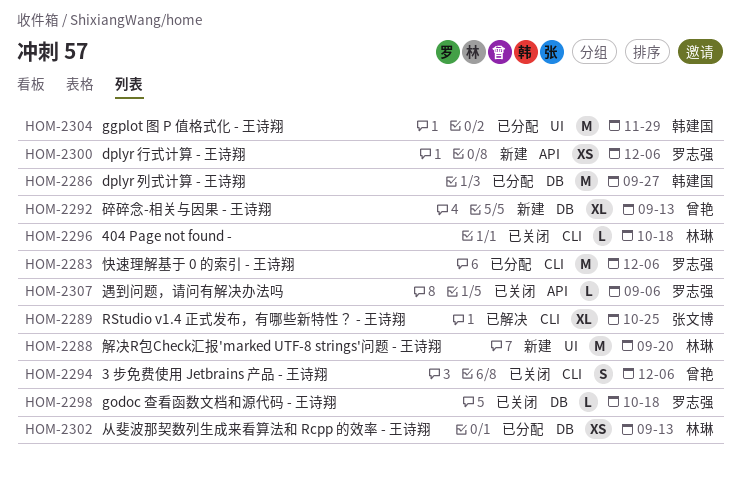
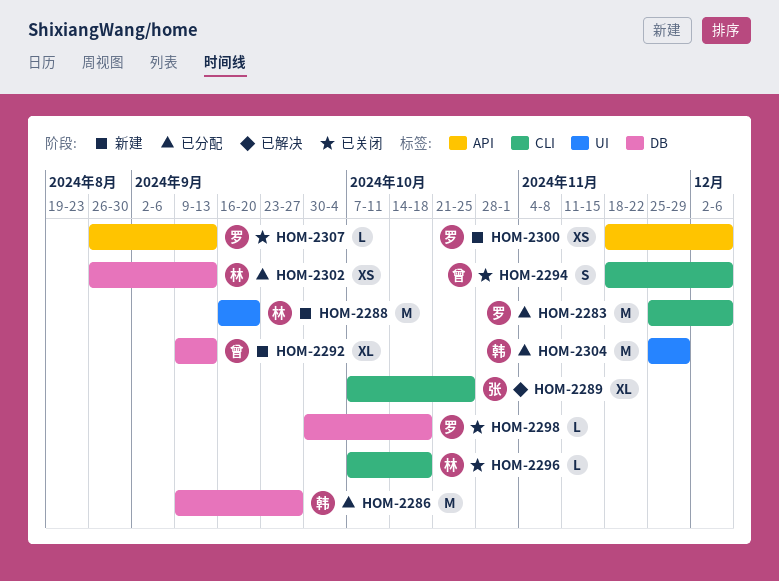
HOM-2307, due: Sep 6 -> Sep 13

